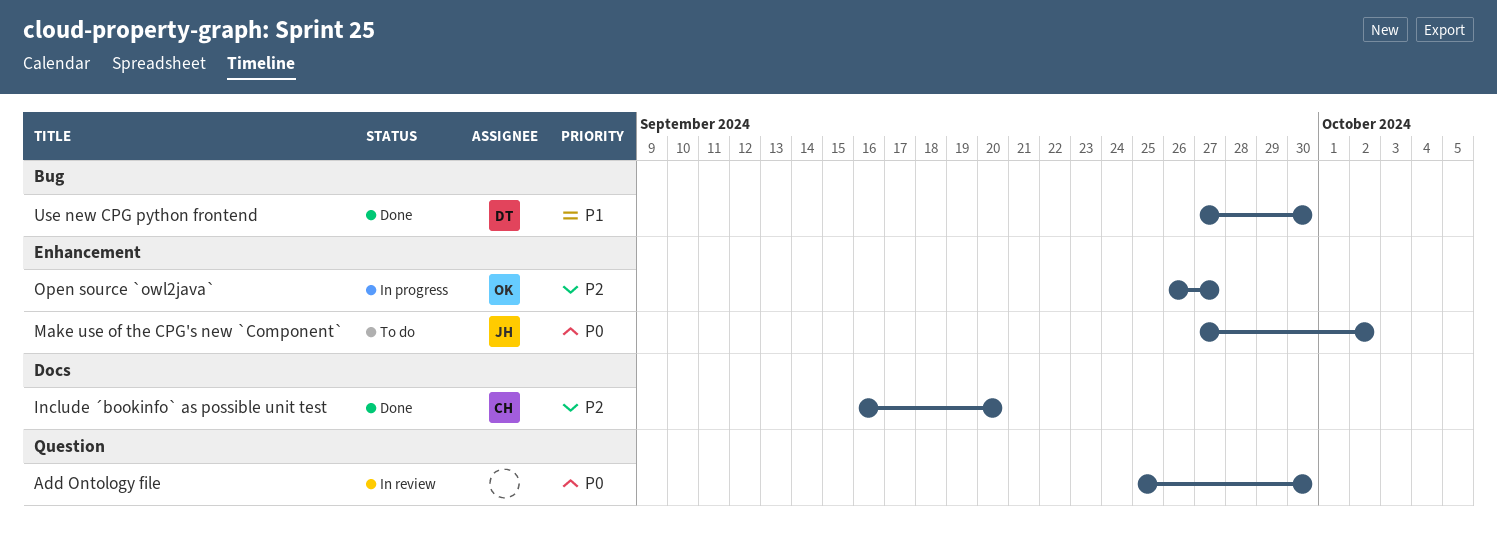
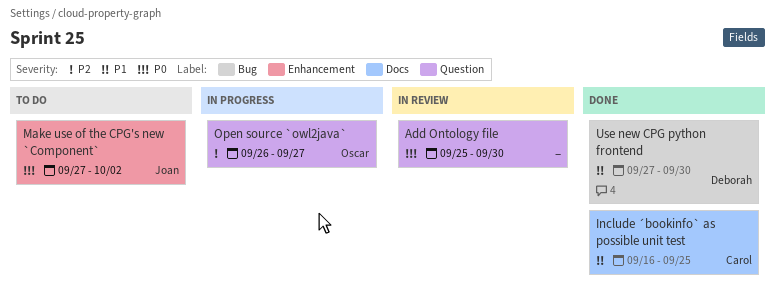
Include ´bookinfo` as possible unit test, priority: P2 -> P1
Include ´bookinfo` as possible unit test, due: Sep 20 -> Sep 25
Open source `owl2java`, label: Enhancement -> Question

